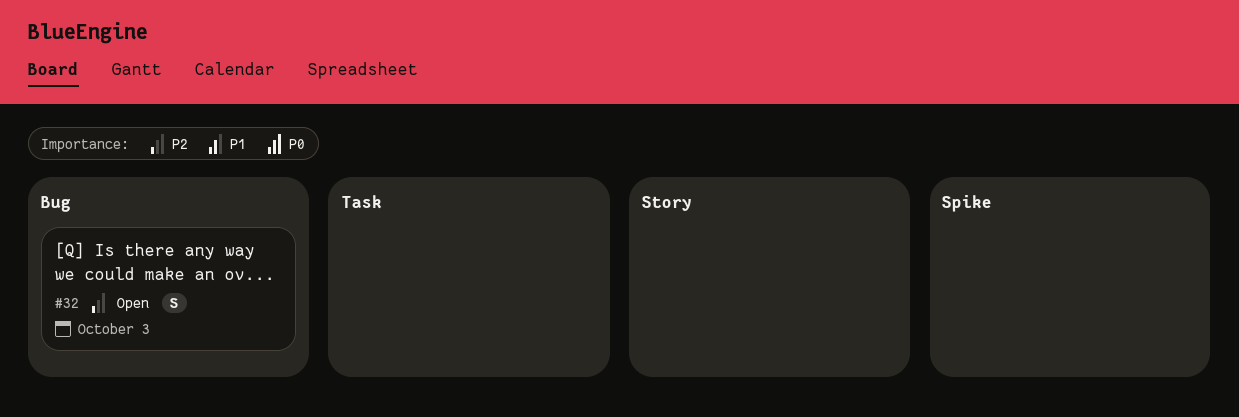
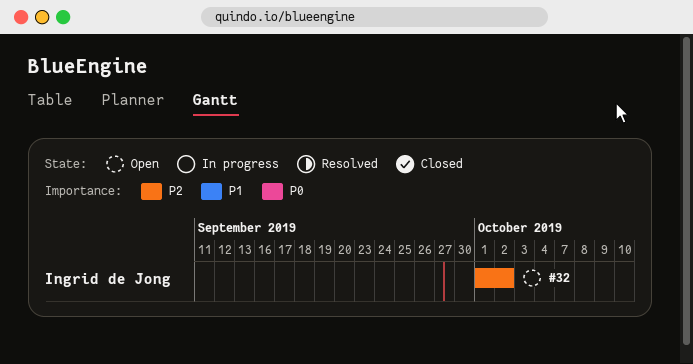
#32, due: Oct 3 -> Oct 2

